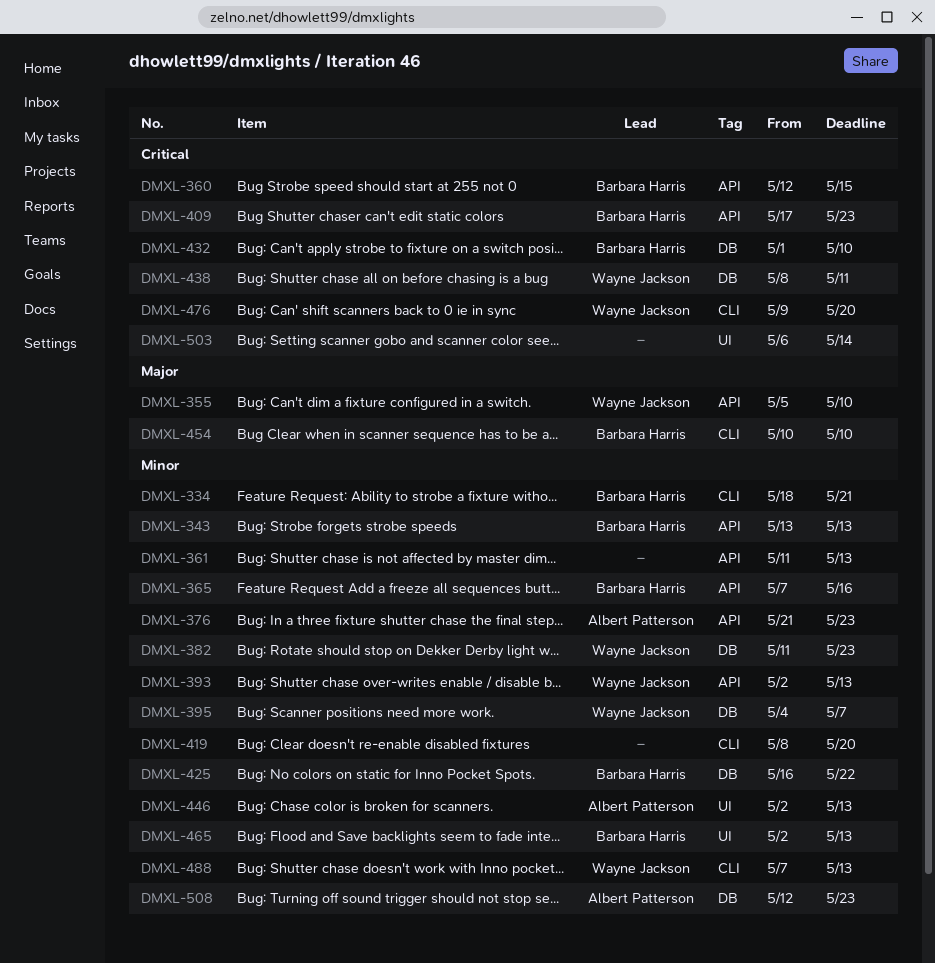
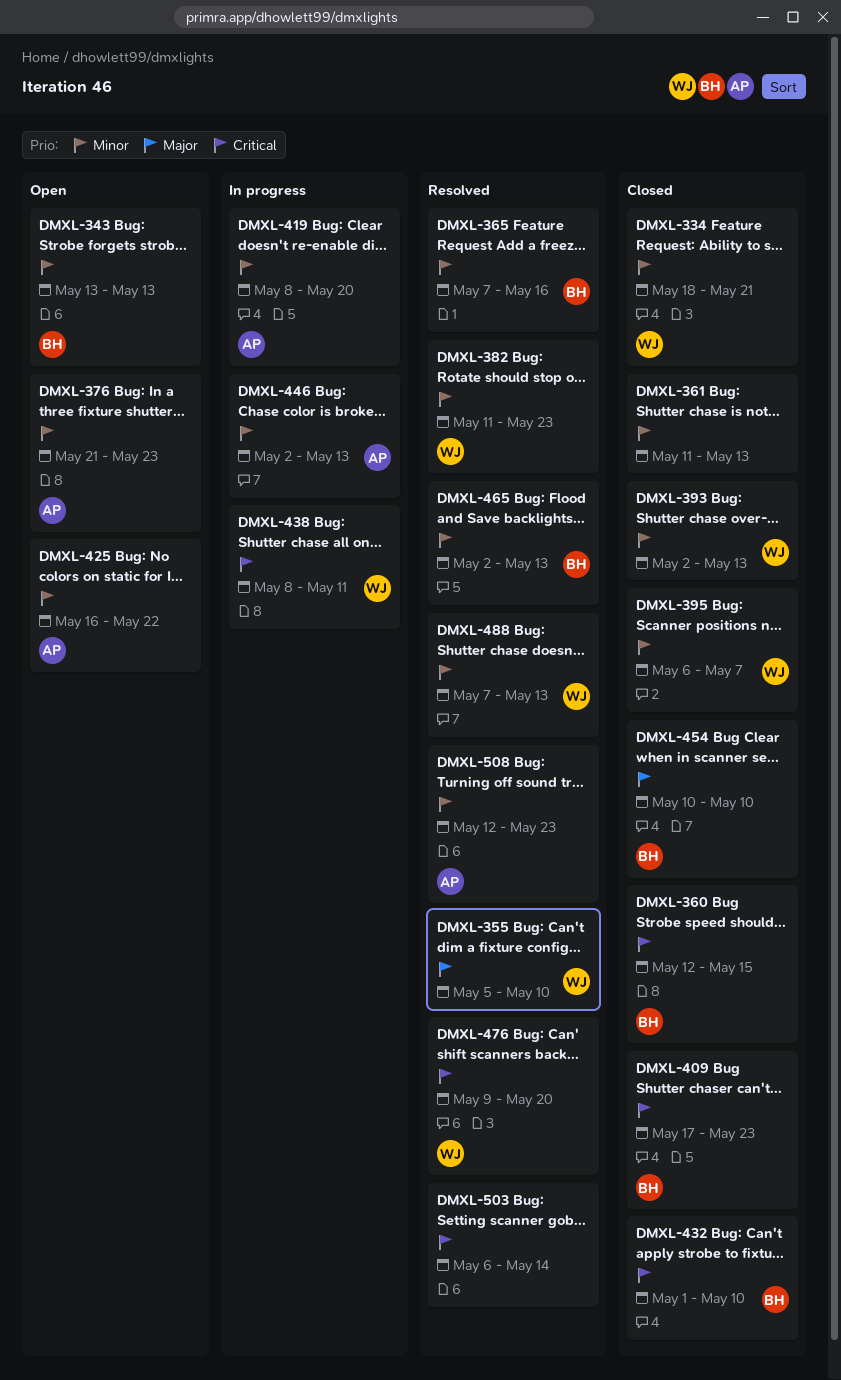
DMXL-334, owner: Barbara Harris -> Wayne Jackson
DMXL-395, start: May 4 -> May 6
DMXL-419, owner: none -> Albert Patterson
DMXL-425, owner: Barbara Harris -> Albert Patterson

